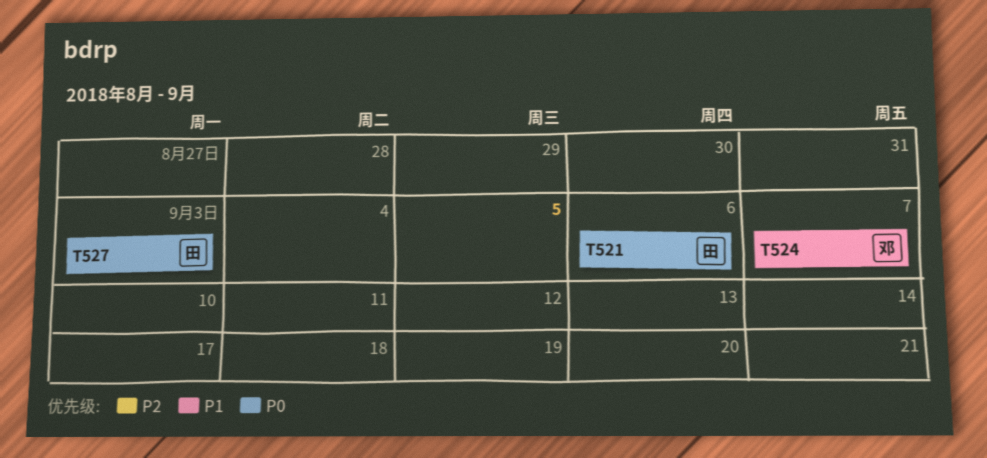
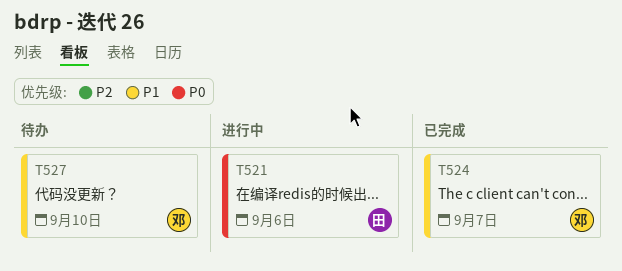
T527, owner: 田 -> 邓
T527, priority: P0 -> P1
T527, due: Sep 3 -> Sep 10

